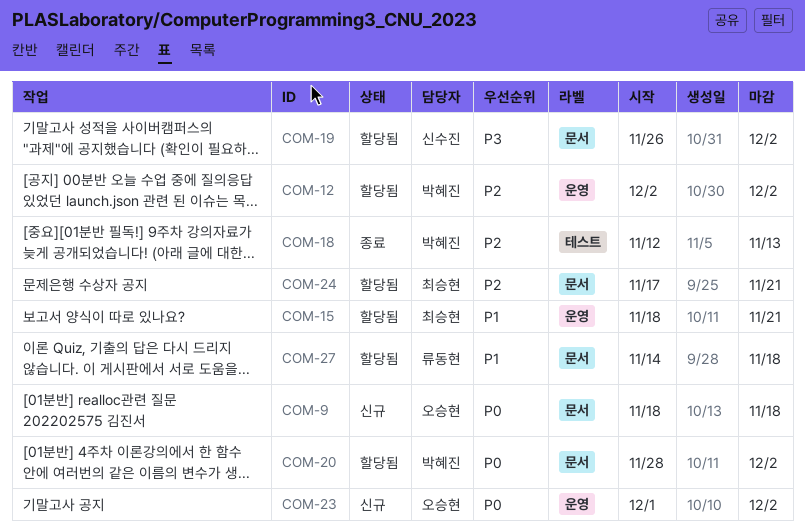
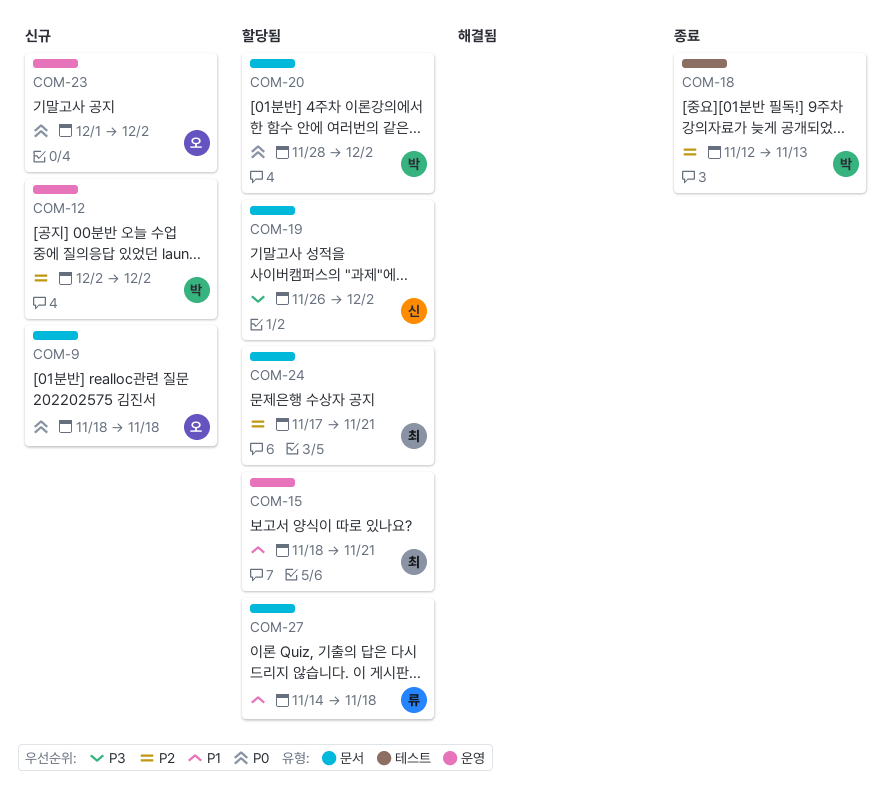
COM-12, status: 할당됨 -> 신규

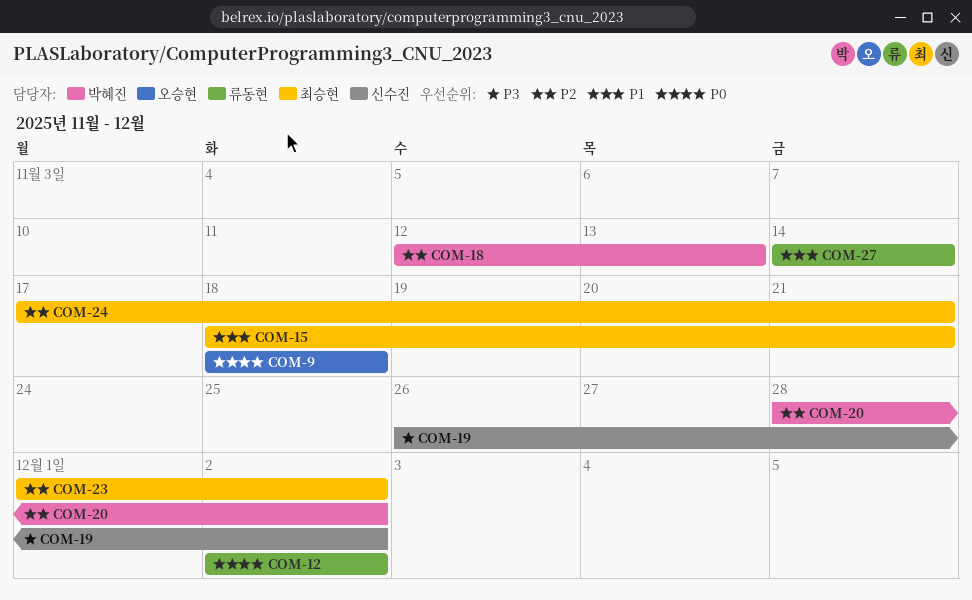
COM-12, owner: 박혜진 -> 류동현
COM-12, priority: P2 -> P0
COM-20, priority: P0 -> P2
COM-23, owner: 오승현 -> 최승현
COM-23, priority: P0 -> P2
COM-27, due: Nov 18 -> Nov 14

